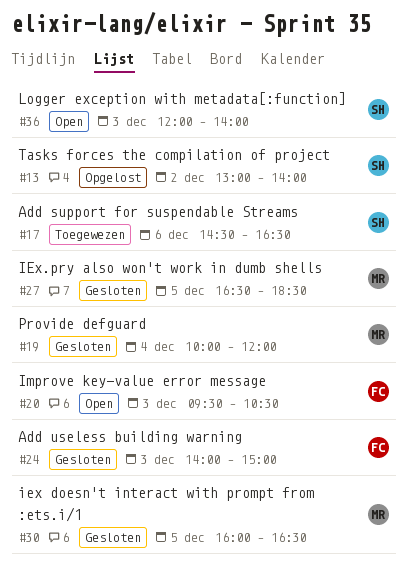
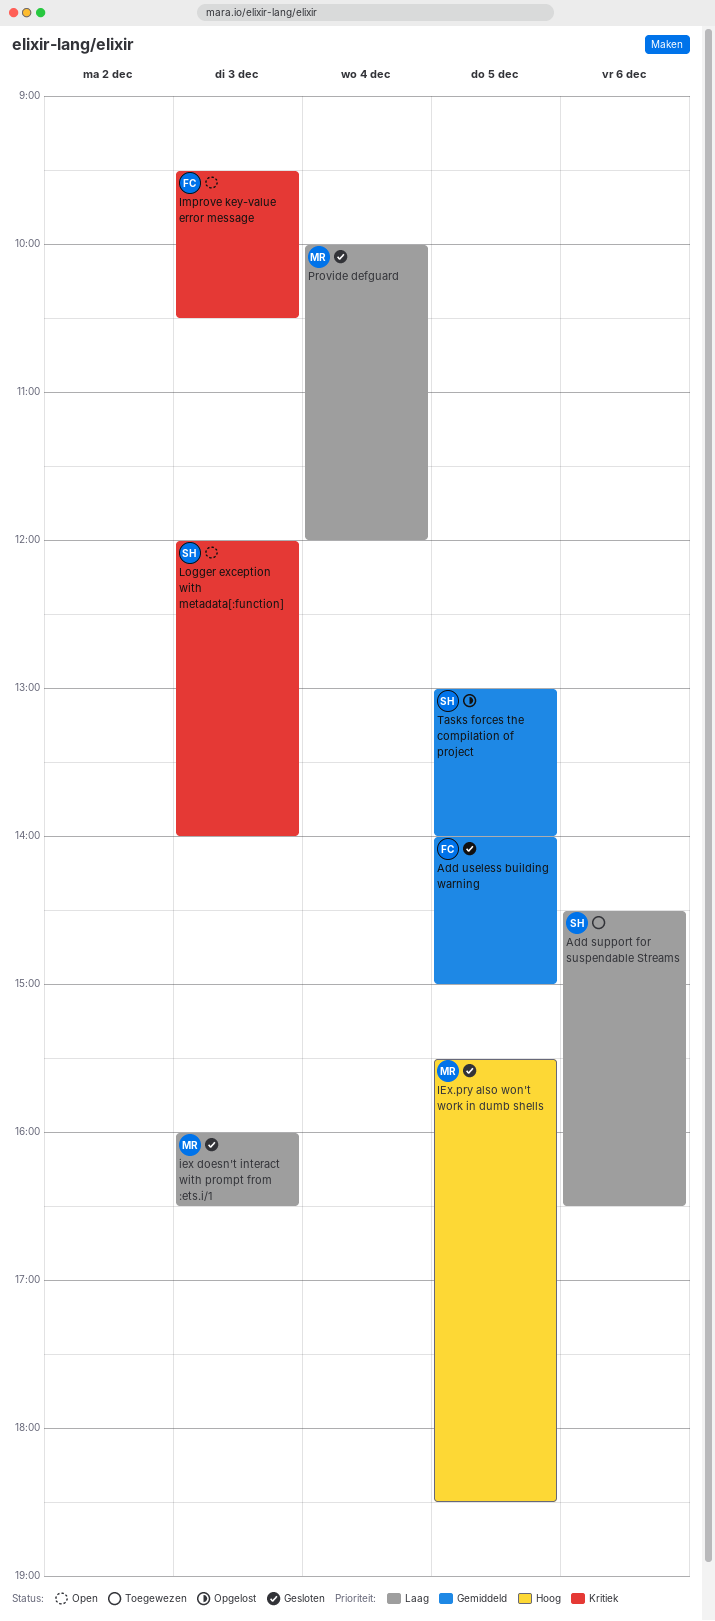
Add useless building warning, day: Dec 3 -> Dec 5
iex doesn't interact with prompt from :ets.i/1, day: Dec 5 -> Dec 3
IEx.pry also won't work in dumb shells, begins: 16:30 -> 15:30
Tasks forces the compilation of project, day: Dec 2 -> Dec 5

